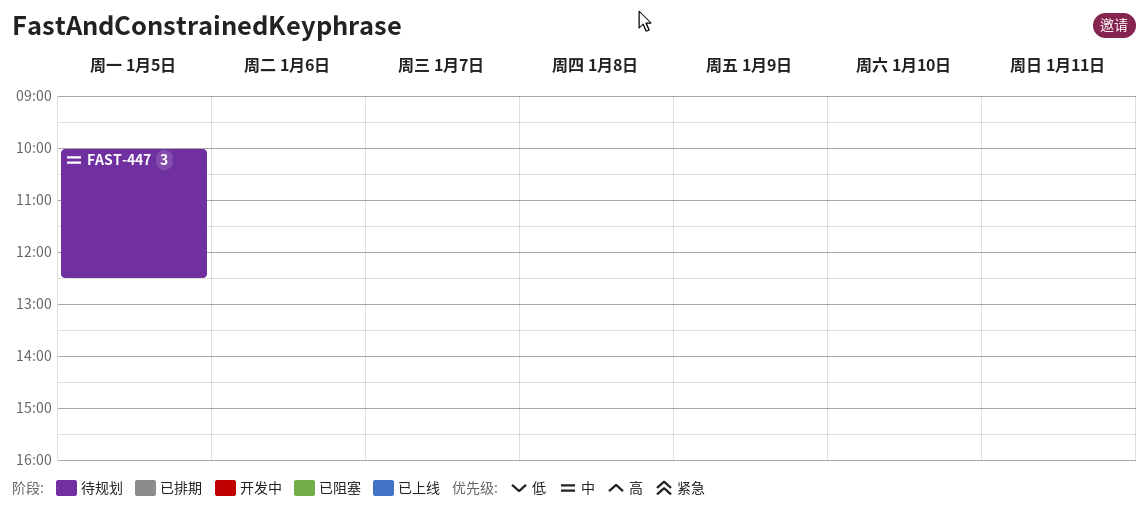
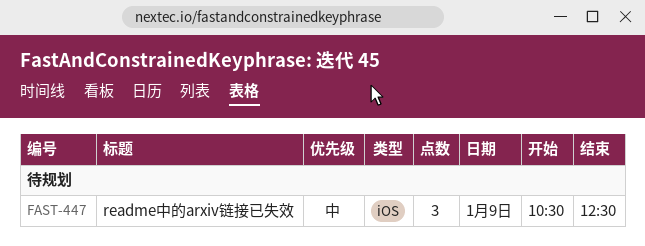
FAST-447, day: Jan 5 -> Jan 9
FAST-447, begins: 10:00 -> 10:30

